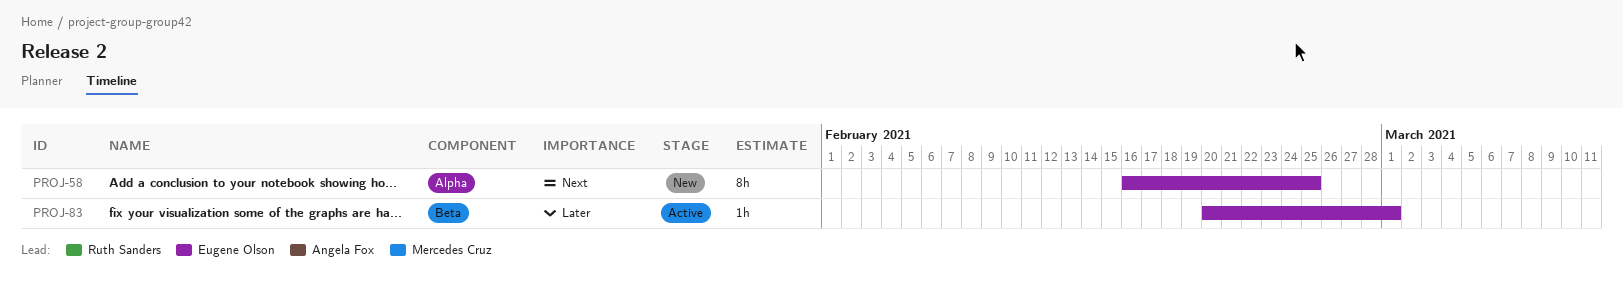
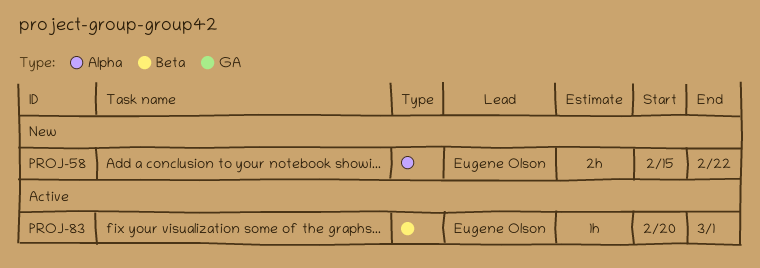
PROJ-58, estimate: 8h -> 2h
PROJ-58, start: Feb 16 -> Feb 15
PROJ-58, due: Feb 25 -> Feb 22

